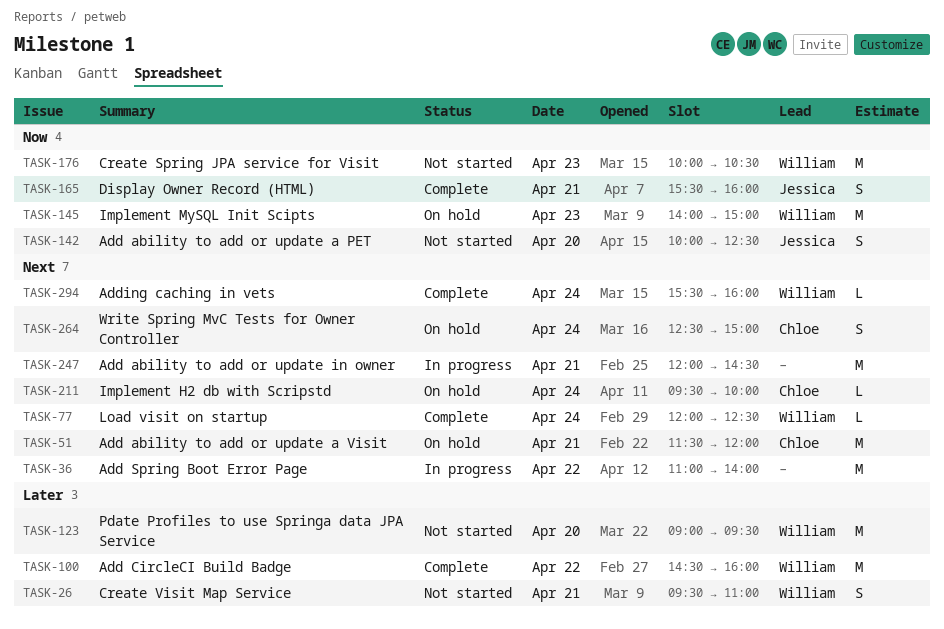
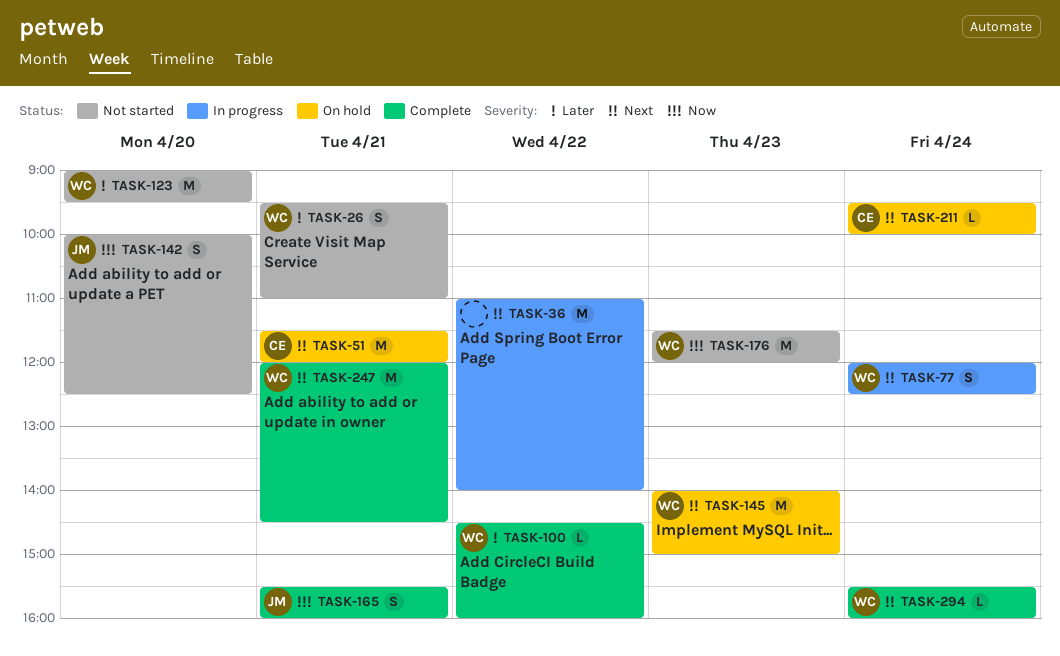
TASK-77, status: Complete -> In progress
TASK-77, estimate: L -> S
TASK-100, estimate: M -> L
TASK-145, priority: Now -> Next
TASK-176, begins: 10:00 -> 11:30
TASK-176, ends: 10:30 -> 12:00
TASK-247, status: In progress -> Complete
TASK-247, owner: none -> William
TASK-264: present -> none

